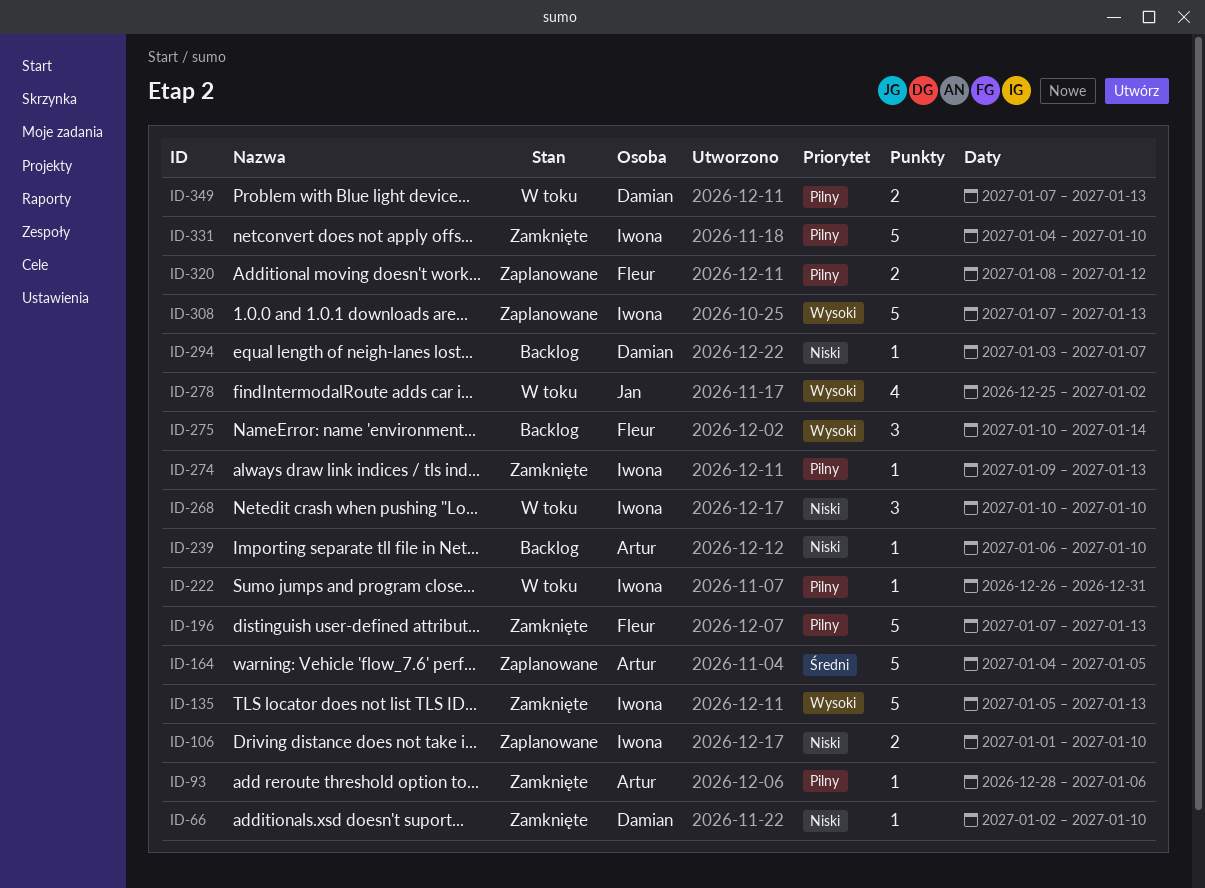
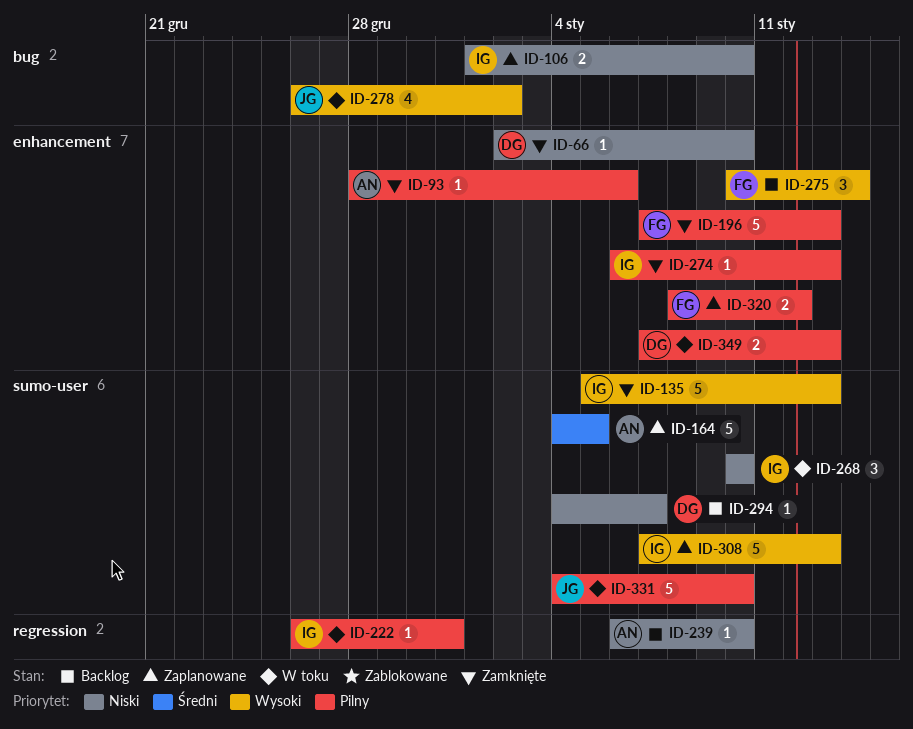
ID-274, start: Jan 9 -> Jan 6
ID-278, start: Dec 25 -> Dec 26
ID-294, start: Jan 3 -> Jan 4
ID-331, status: Zamknięte -> W toku
ID-331, owner: Iwona -> Jan

